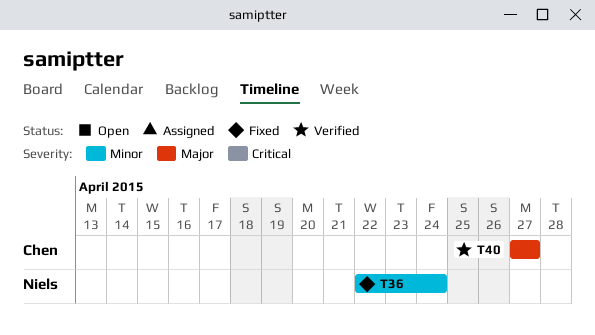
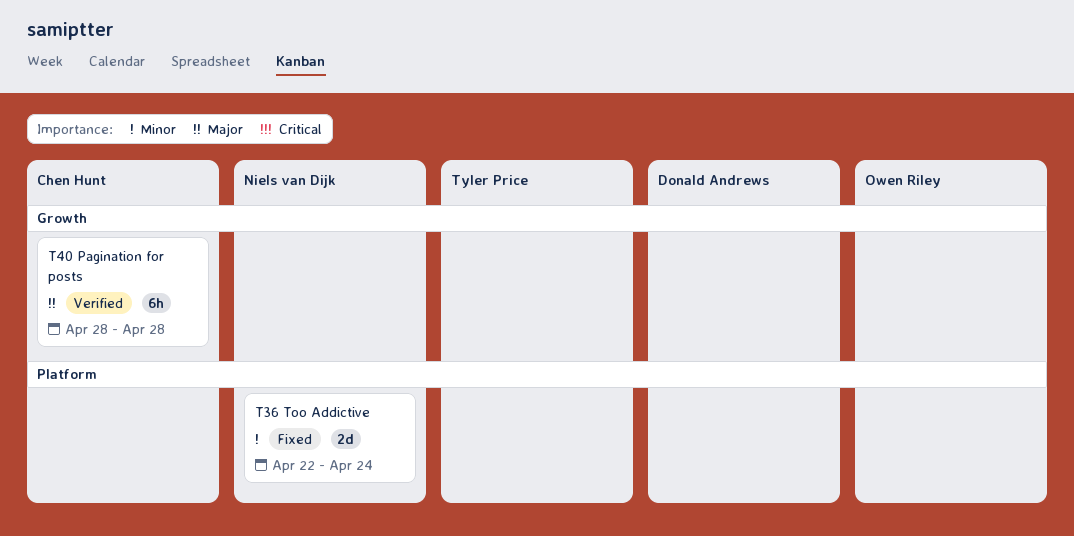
T40, start: Apr 27 -> Apr 28
T40, due: Apr 27 -> Apr 28

